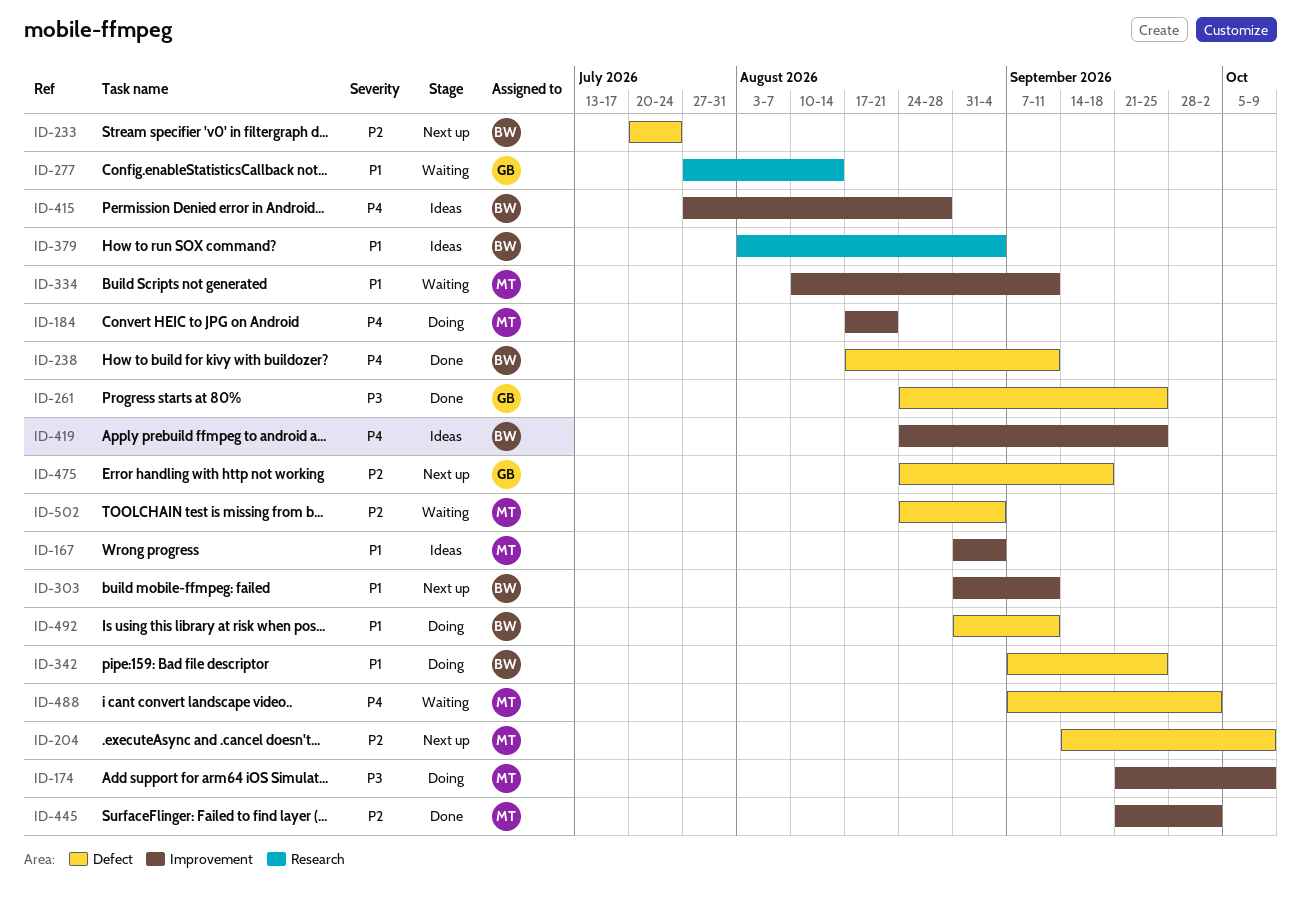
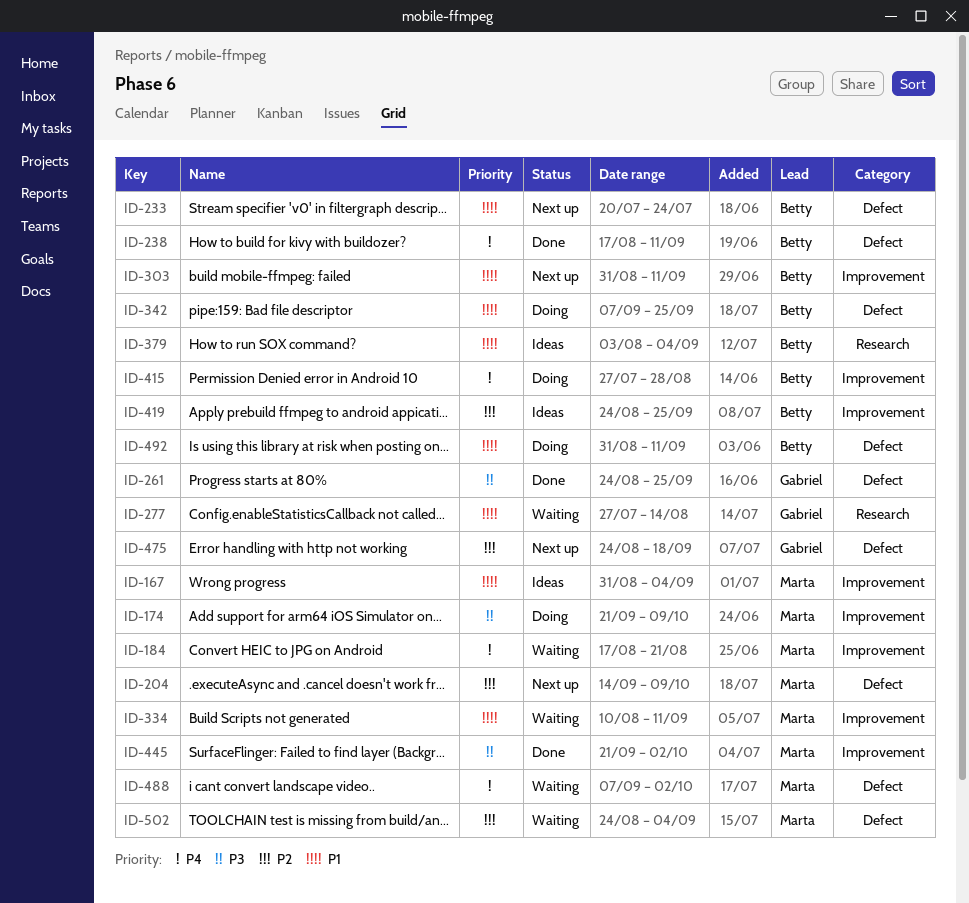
ID-184, status: Doing -> Waiting
ID-233, priority: P2 -> P1
ID-415, status: Ideas -> Doing
ID-419, priority: P4 -> P2
ID-445, priority: P2 -> P3

